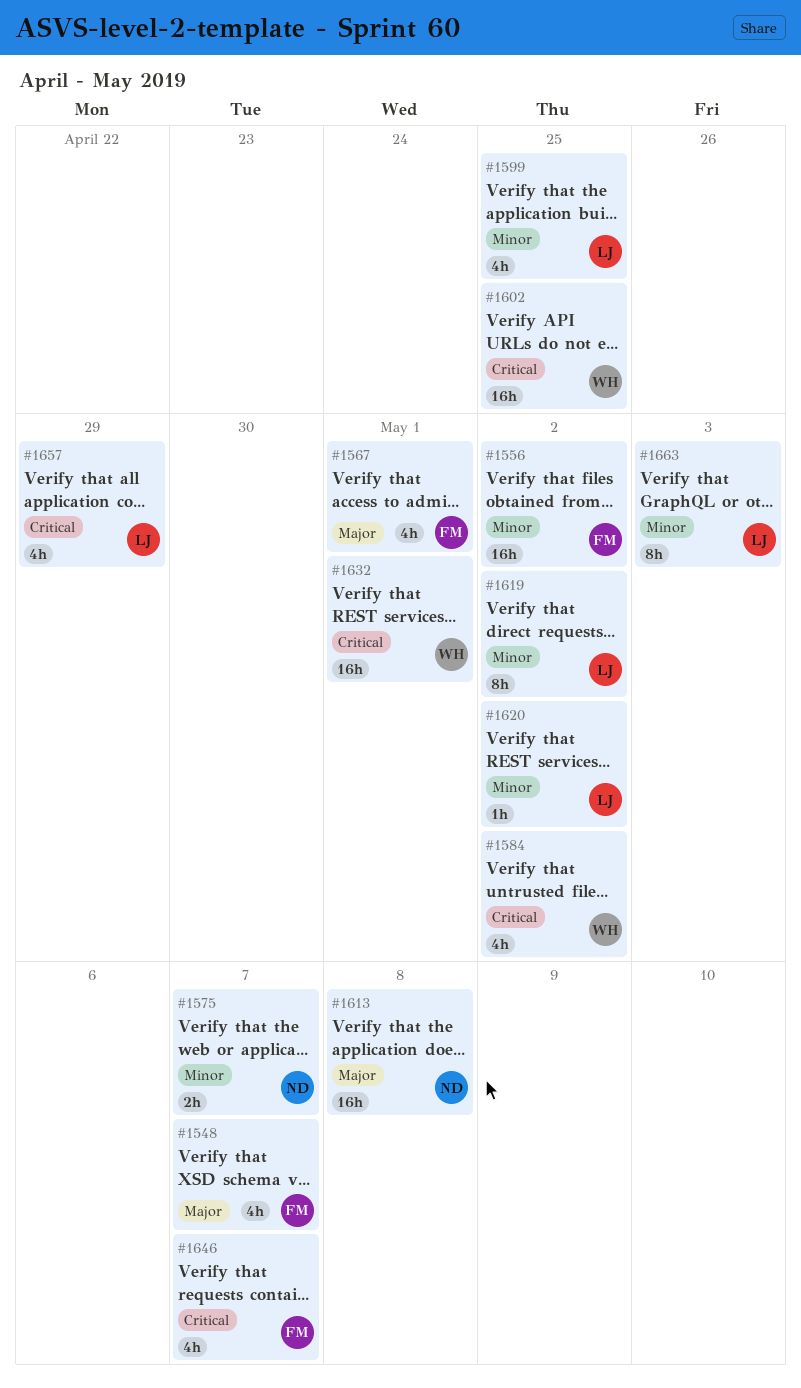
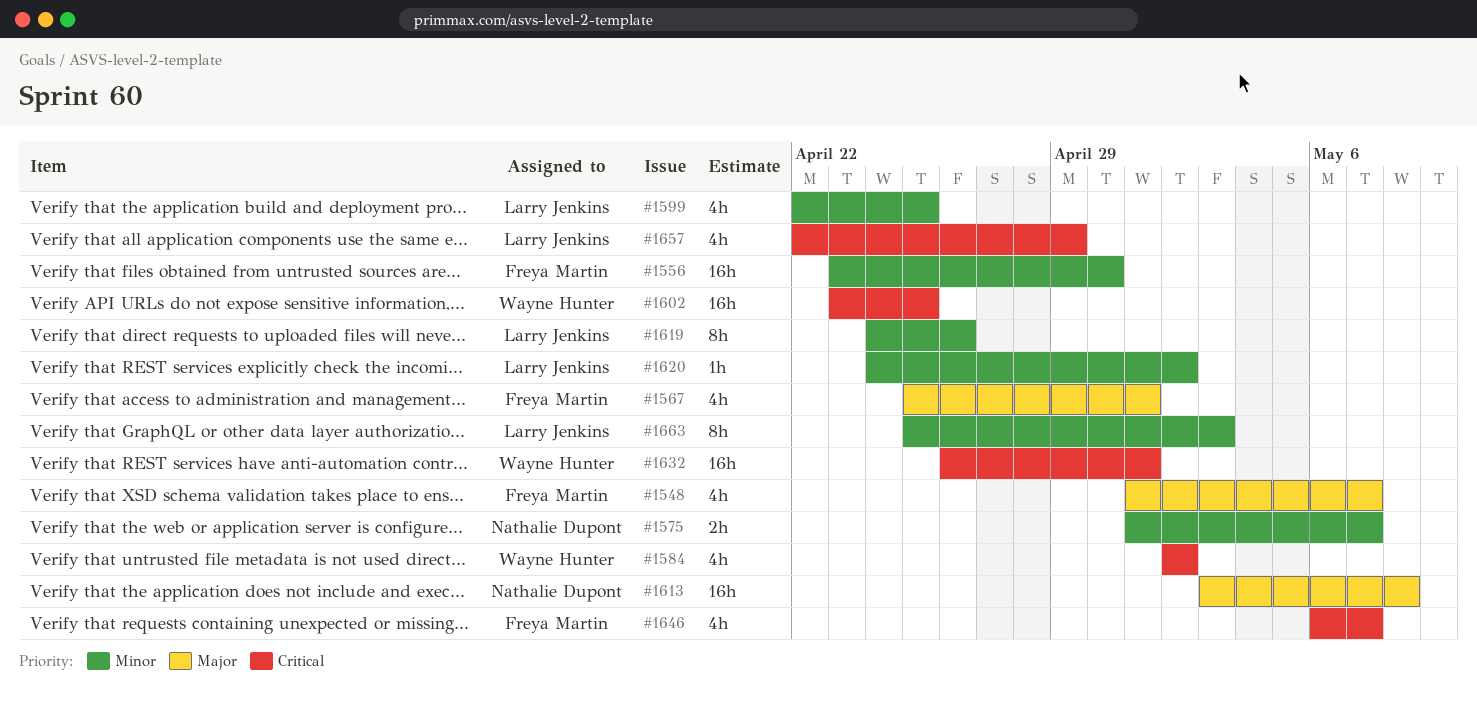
#1556, due: May 2 -> Apr 30
#1619, due: May 2 -> Apr 26

